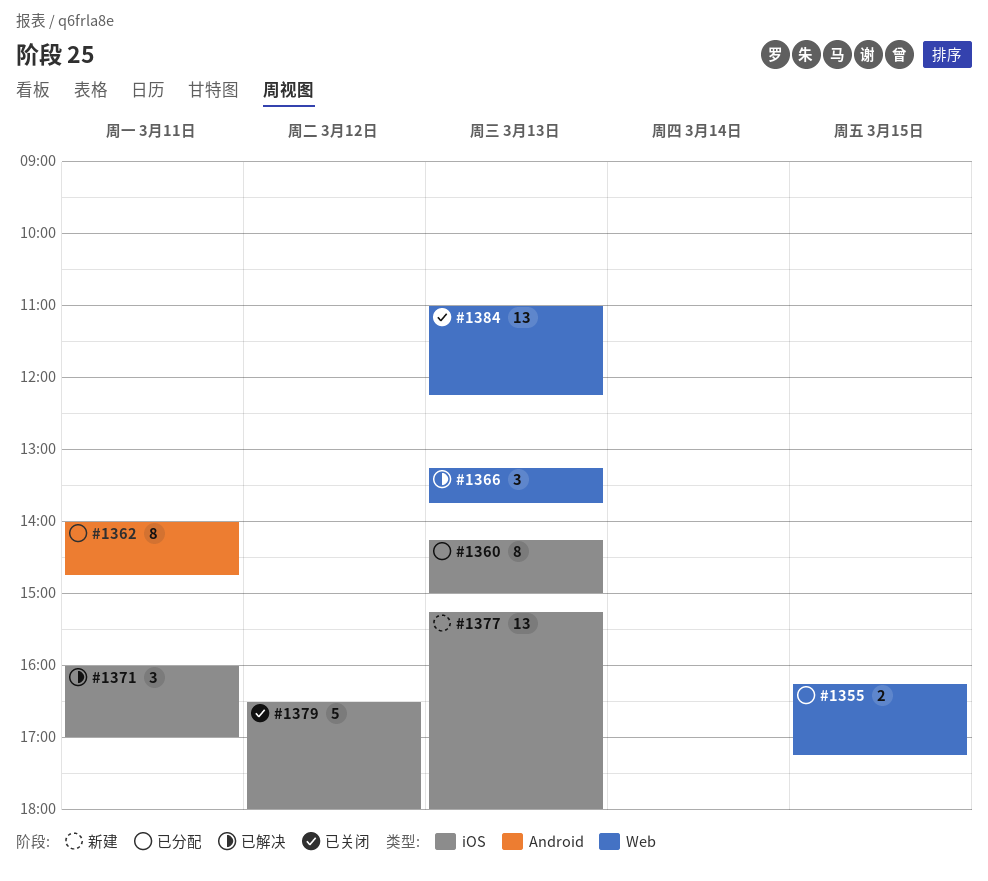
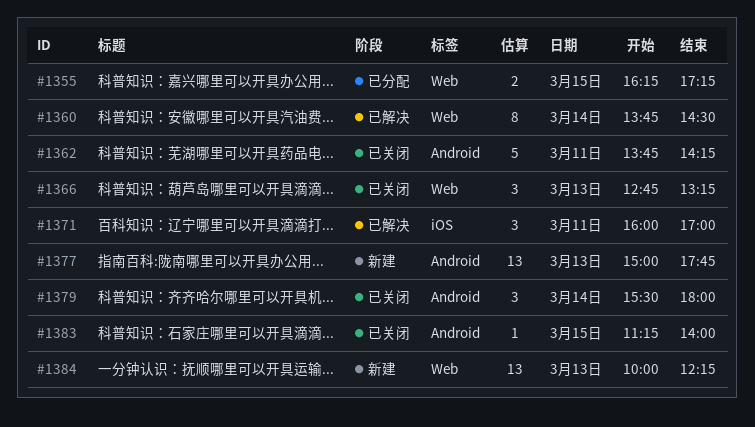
#1360, status: 已分配 -> 已解决
#1360, label: iOS -> Web
#1360, day: Mar 13 -> Mar 14
#1360, begins: 14:15 -> 13:45
#1360, ends: 15:00 -> 14:30
#1362, status: 已分配 -> 已关闭
#1362, estimate: 8 -> 5
#1362, begins: 14:00 -> 13:45
#1362, ends: 14:45 -> 14:15
#1366, status: 已解决 -> 已关闭
#1366, begins: 13:15 -> 12:45
#1366, ends: 13:45 -> 13:15
#1377, label: iOS -> Android
#1377, begins: 15:15 -> 15:00
#1377, ends: 18:00 -> 17:45
#1379, label: iOS -> Android
#1379, estimate: 5 -> 3
#1379, day: Mar 12 -> Mar 14
#1379, begins: 16:30 -> 15:30
#1383: none -> present
#1384, status: 已关闭 -> 新建
#1384, begins: 11:00 -> 10:00

